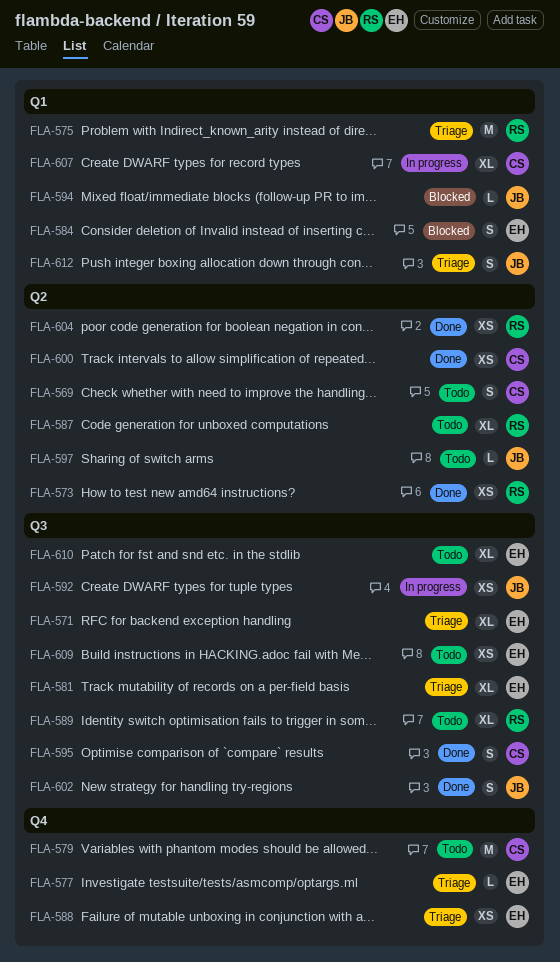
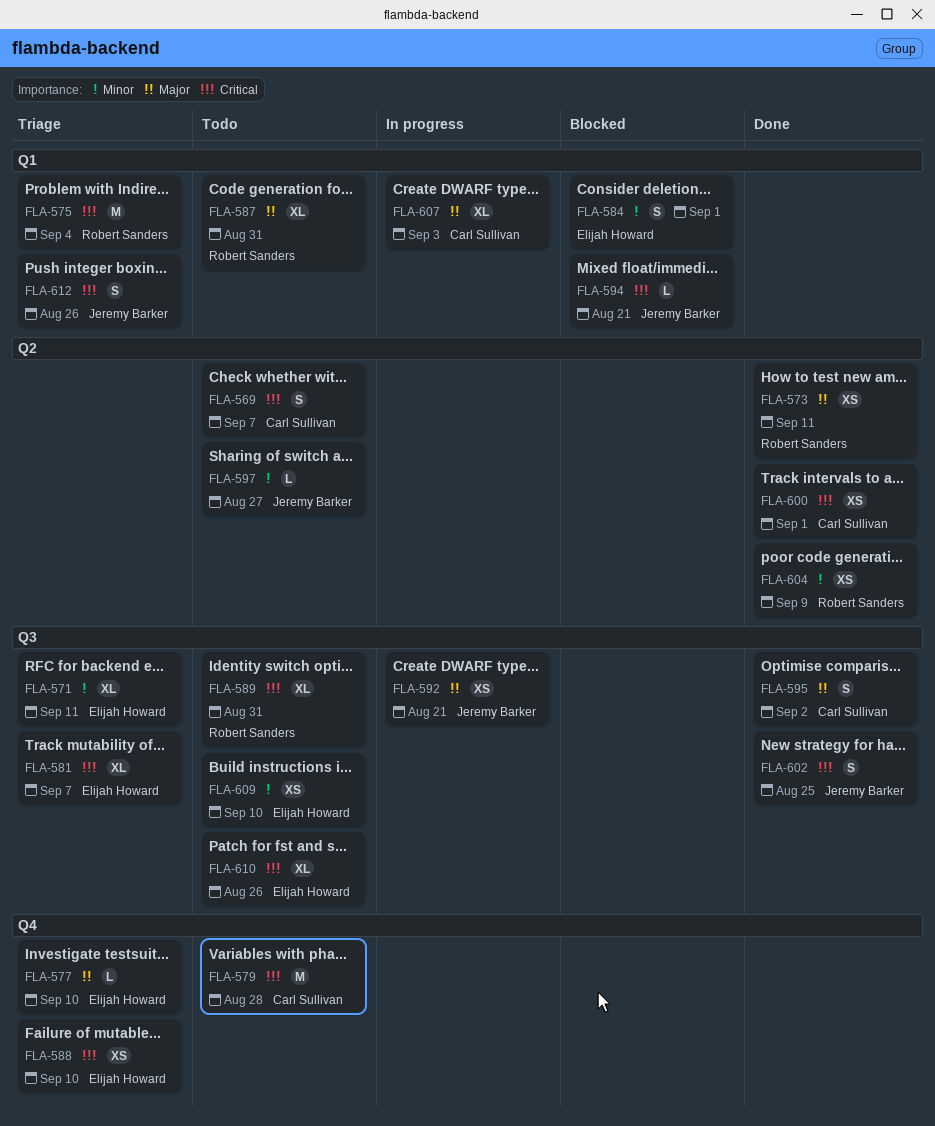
FLA-587, label: Q2 -> Q1

